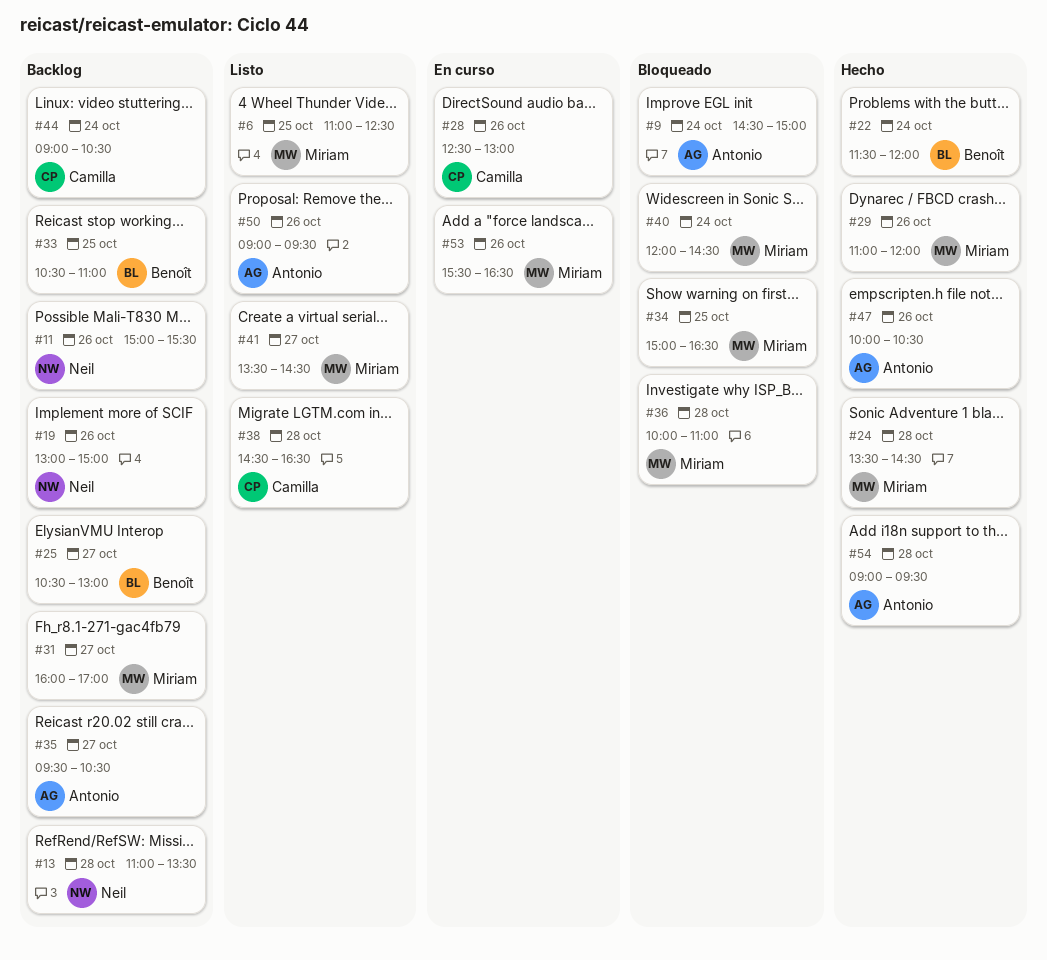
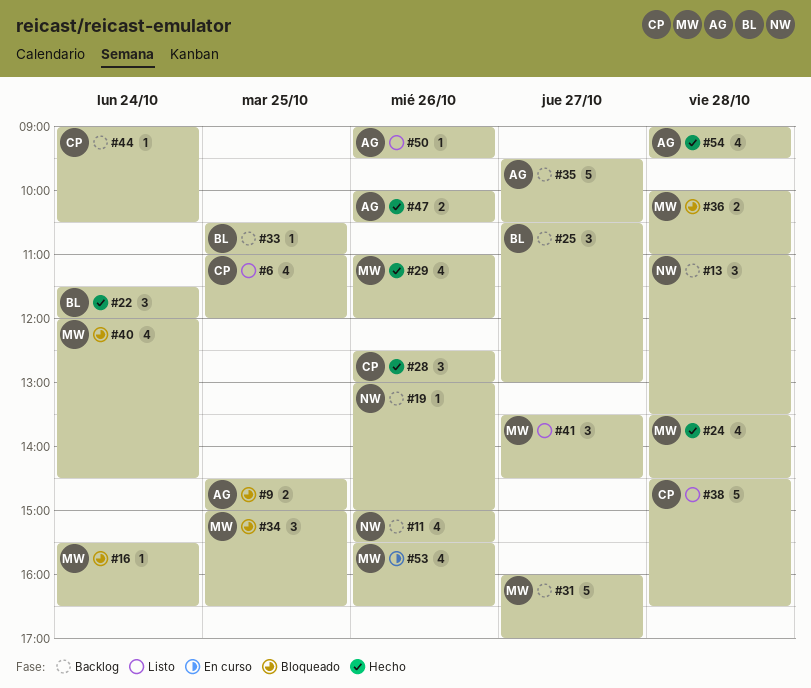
#6, owner: Miriam -> Camilla
#6, ends: 12:30 -> 12:00
#9, day: Oct 24 -> Oct 25
#16: none -> present
#28, status: En curso -> Hecho

